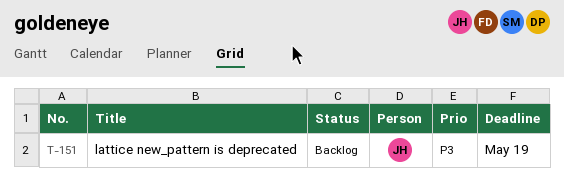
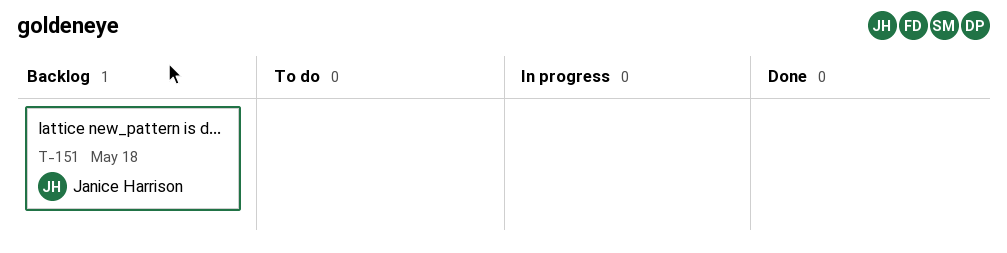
T-151, due: May 19 -> May 18

